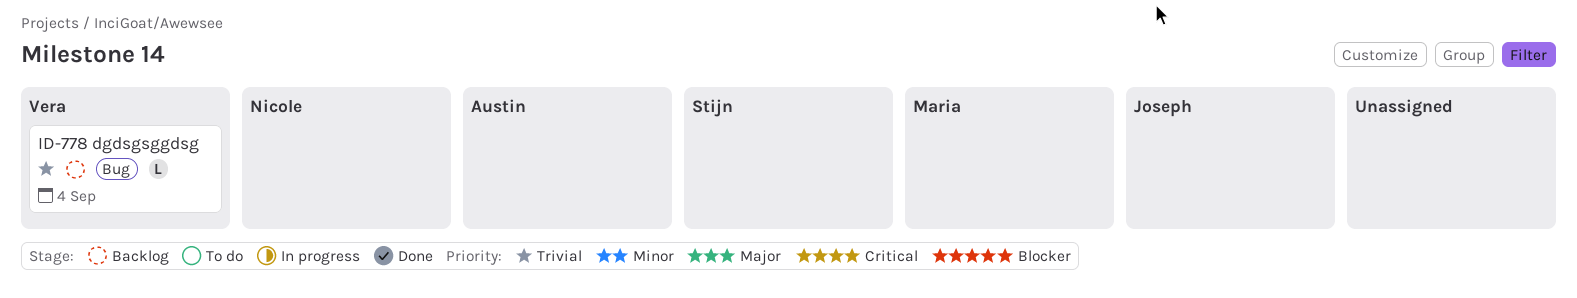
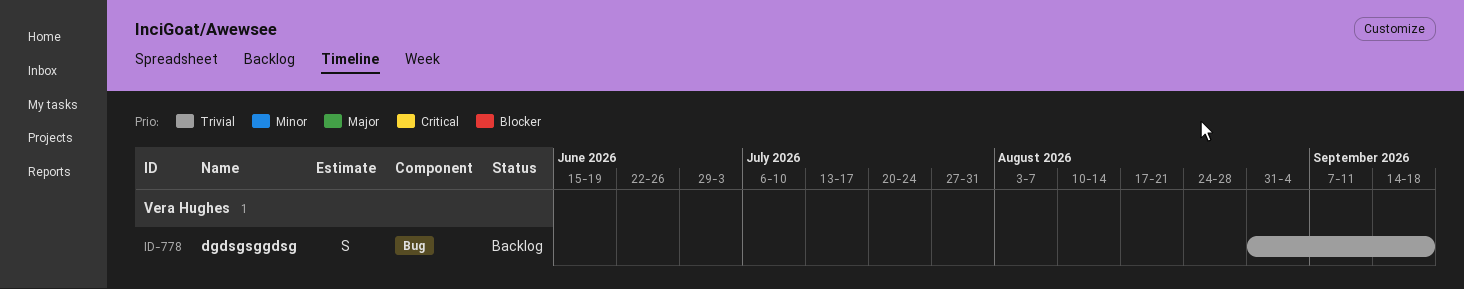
ID-778, estimate: L -> S
ID-778, due: Sep 4 -> Sep 18

